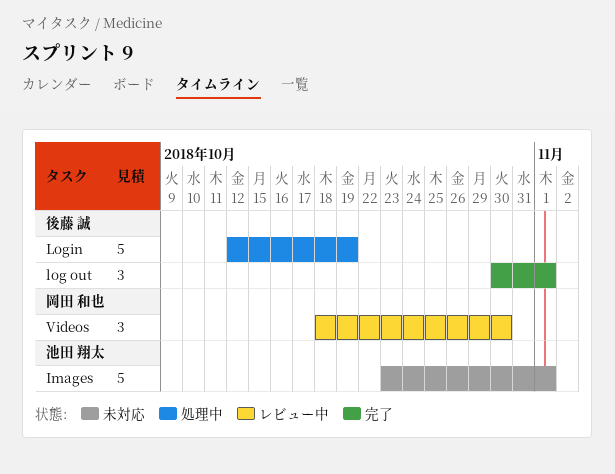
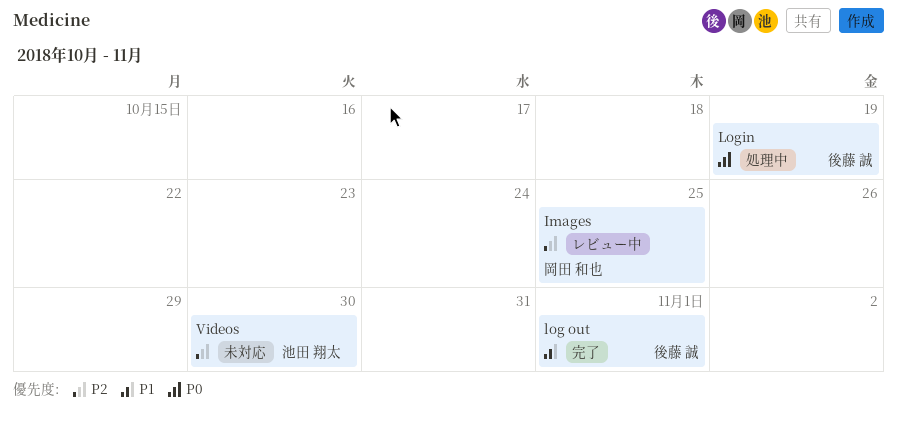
Images, status: 未対応 -> レビュー中
Images, owner: 池田 翔太 -> 岡田 和也
Images, due: Nov 1 -> Oct 25
Videos, status: レビュー中 -> 未対応
Videos, owner: 岡田 和也 -> 池田 翔太

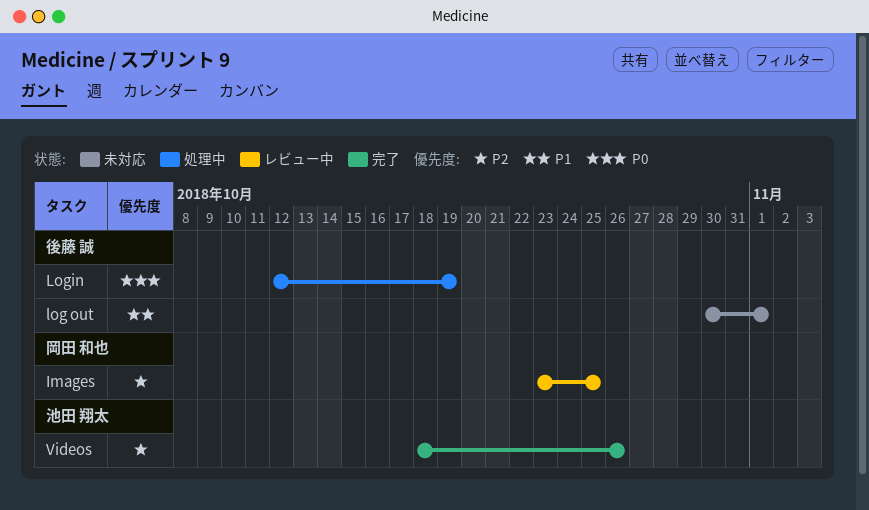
log out, status: 完了 -> 未対応
Videos, status: 未対応 -> 完了
Videos, due: Oct 30 -> Oct 26

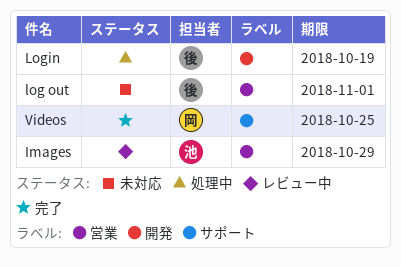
Images, owner: 岡田 和也 -> 池田 翔太
Images, due: Oct 25 -> Oct 29
Videos, owner: 池田 翔太 -> 岡田 和也
Videos, due: Oct 26 -> Oct 25

